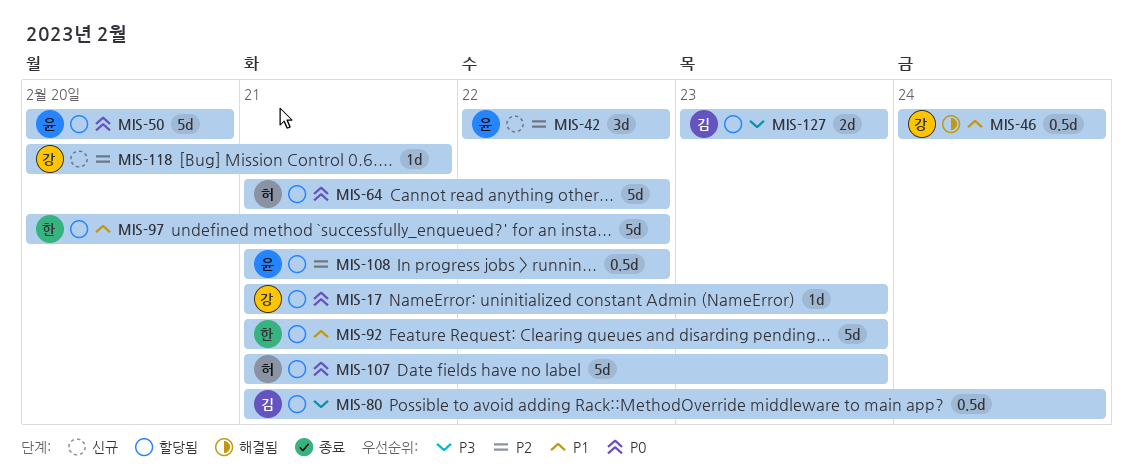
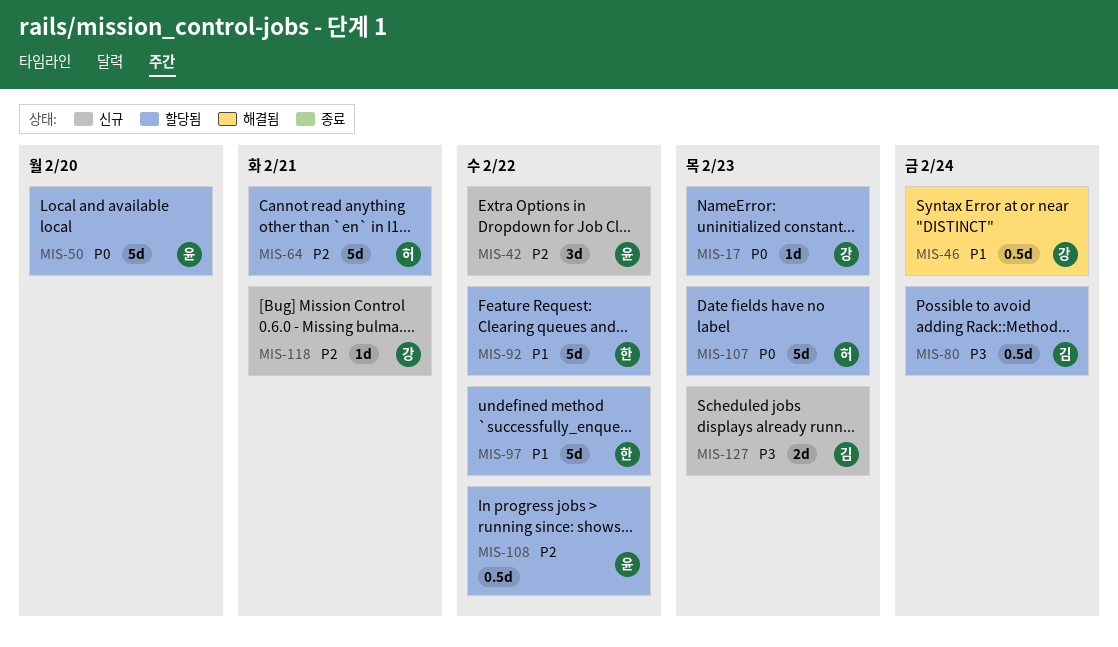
MIS-64, priority: P0 -> P2
MIS-64, due: Feb 22 -> Feb 21
MIS-92, due: Feb 23 -> Feb 22
MIS-127, status: 할당됨 -> 신규

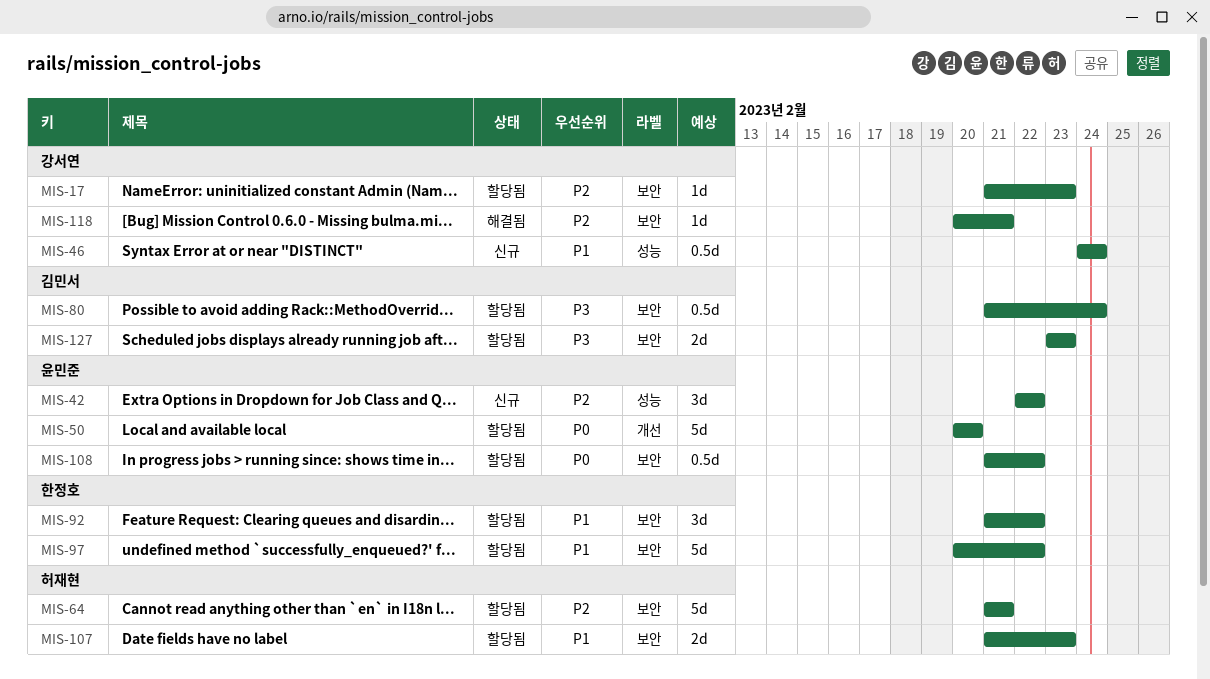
MIS-17, priority: P0 -> P2
MIS-46, status: 해결됨 -> 신규
MIS-92, estimate: 5d -> 3d
MIS-107, priority: P0 -> P1
MIS-107, estimate: 5d -> 2d
MIS-108, priority: P2 -> P0
MIS-118, status: 신규 -> 해결됨
MIS-127, status: 신규 -> 할당됨

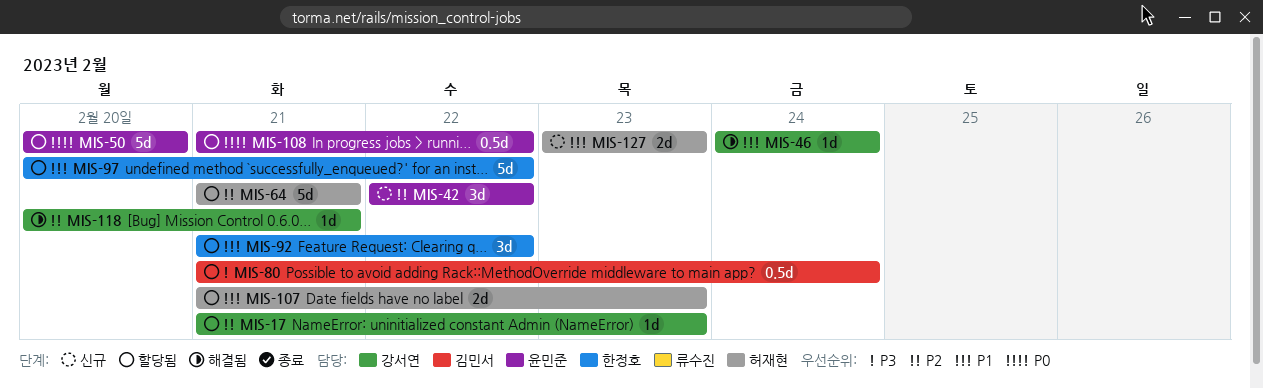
MIS-46, status: 신규 -> 해결됨
MIS-46, estimate: 0.5d -> 1d
MIS-127, status: 할당됨 -> 신규
MIS-127, owner: 김민서 -> 허재현
MIS-127, priority: P3 -> P1

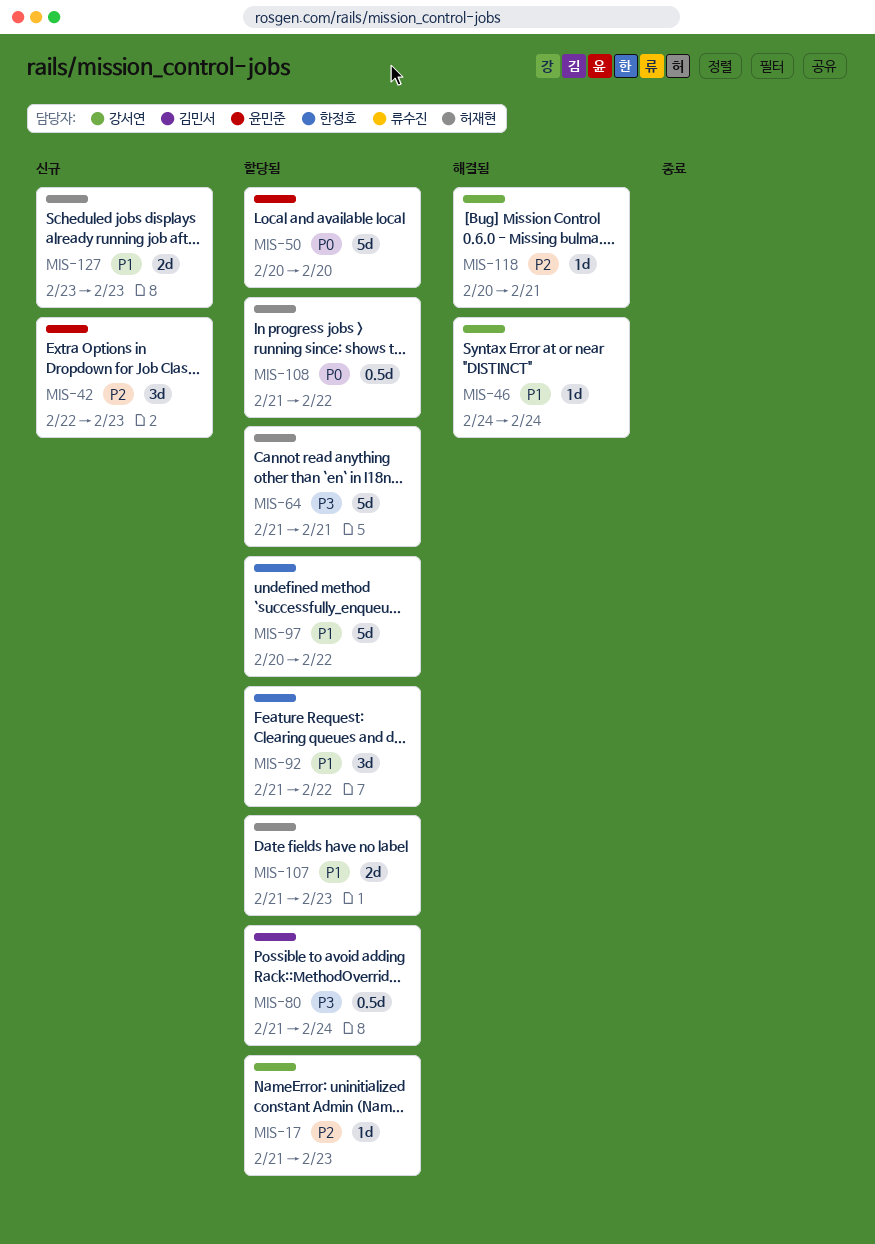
MIS-42, due: Feb 22 -> Feb 23
MIS-64, priority: P2 -> P3
MIS-108, owner: 윤민준 -> 허재현

